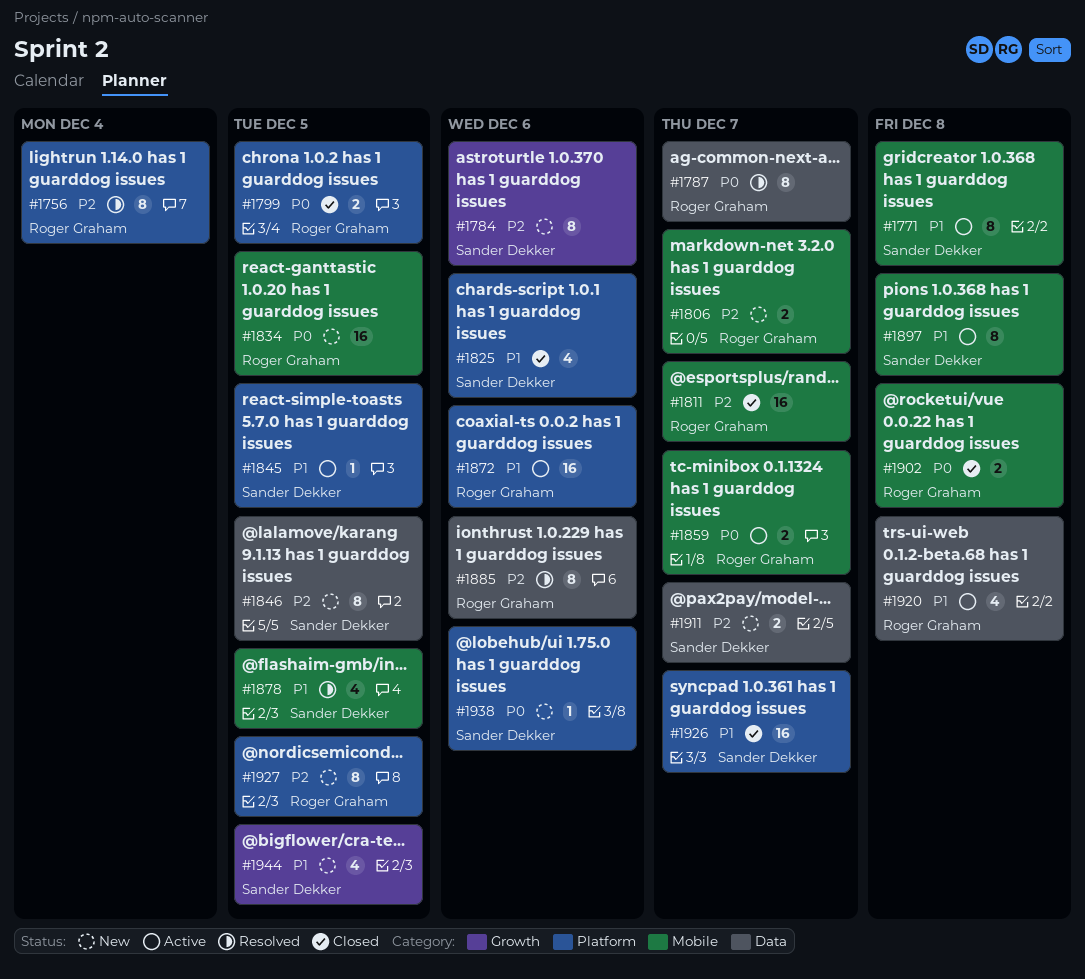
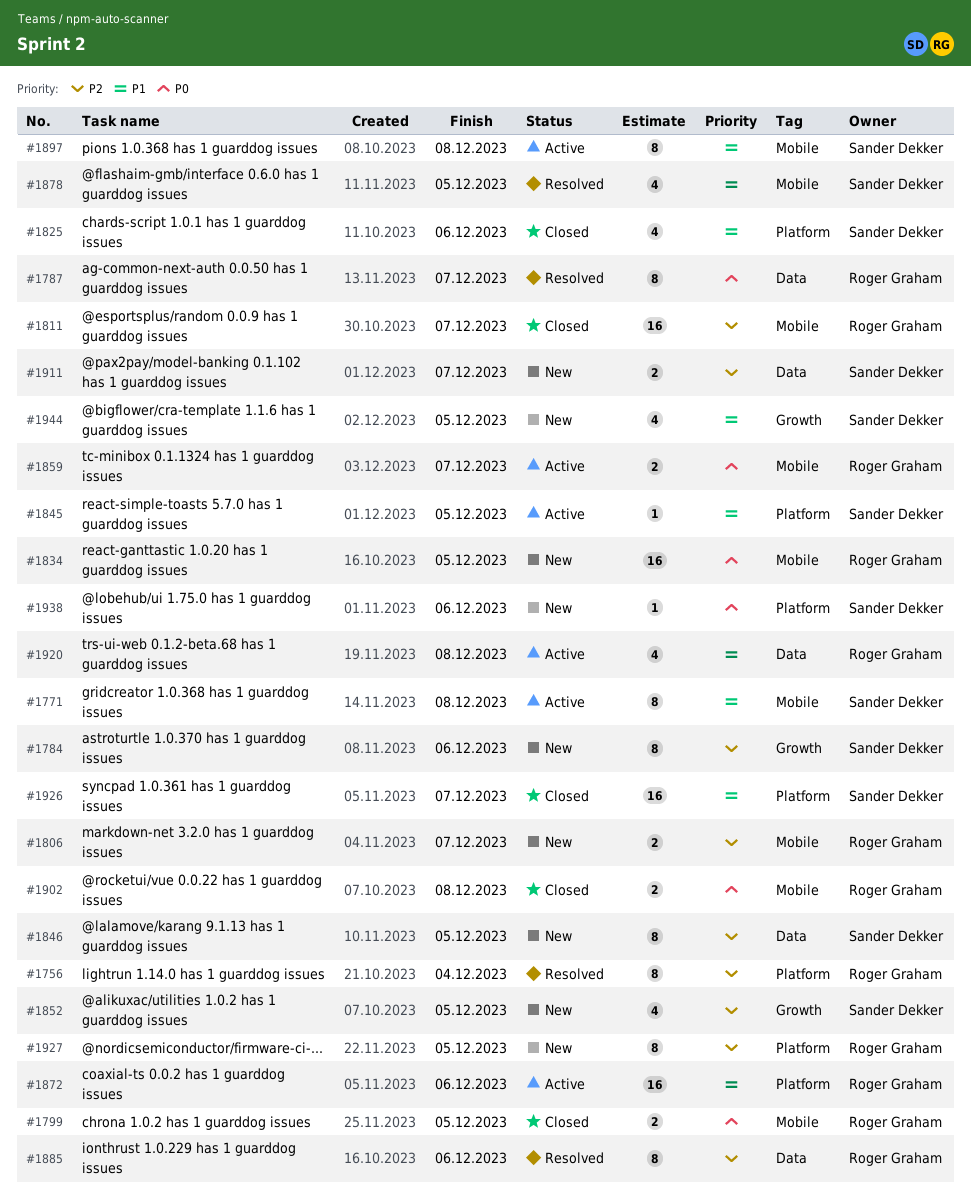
#1799, label: Platform -> Mobile
#1852: none -> present

